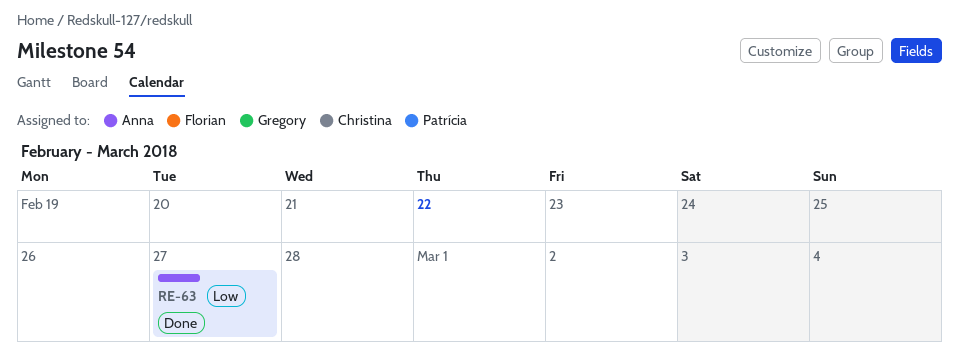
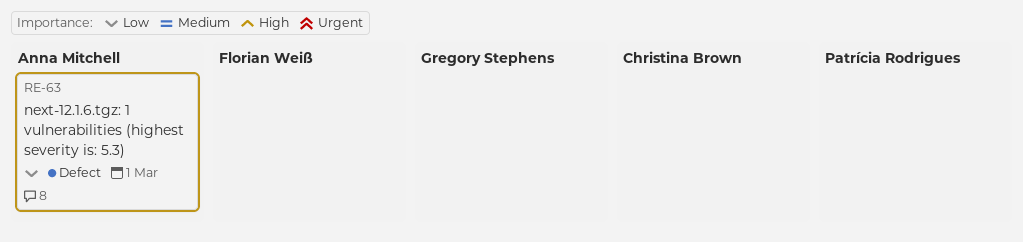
RE-63, due: Feb 27 -> Mar 1

